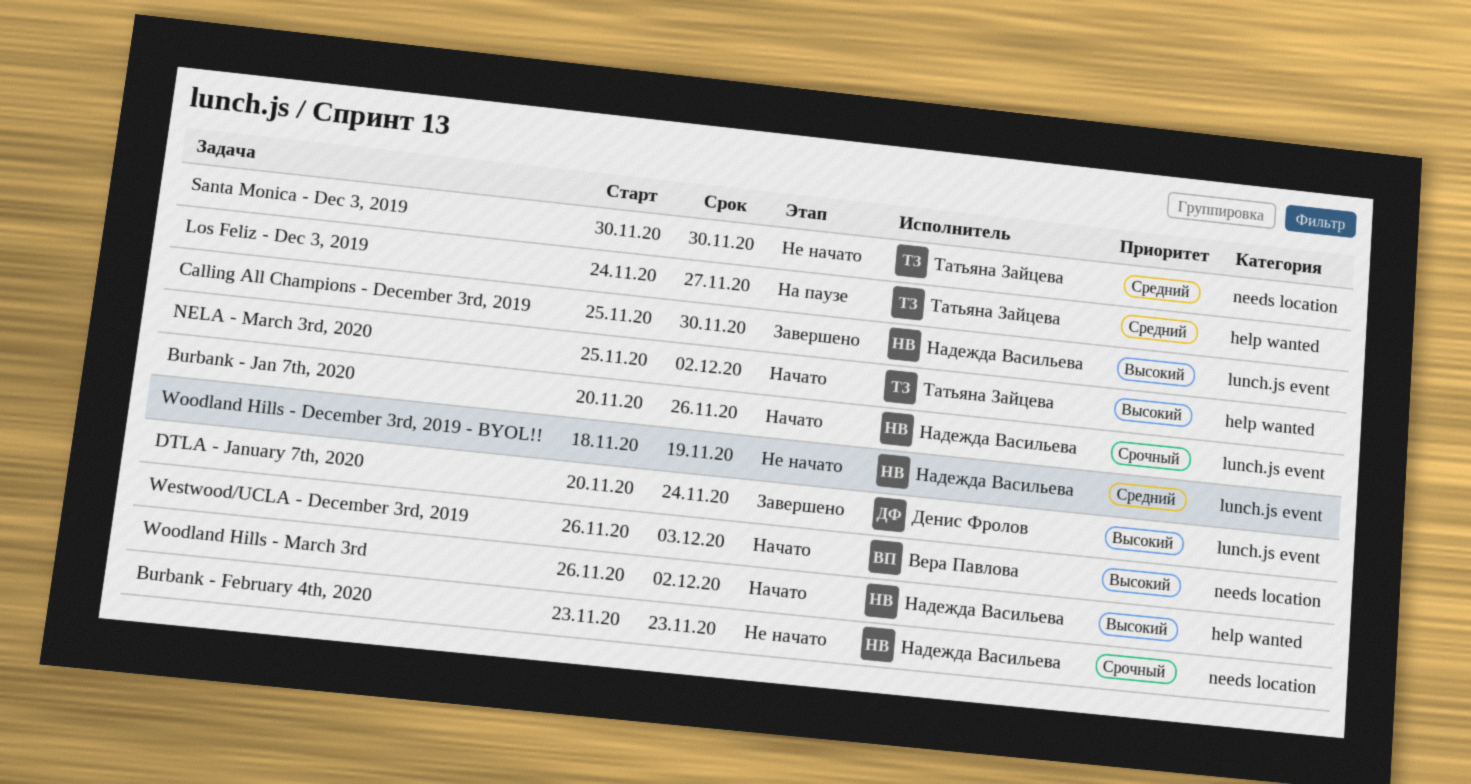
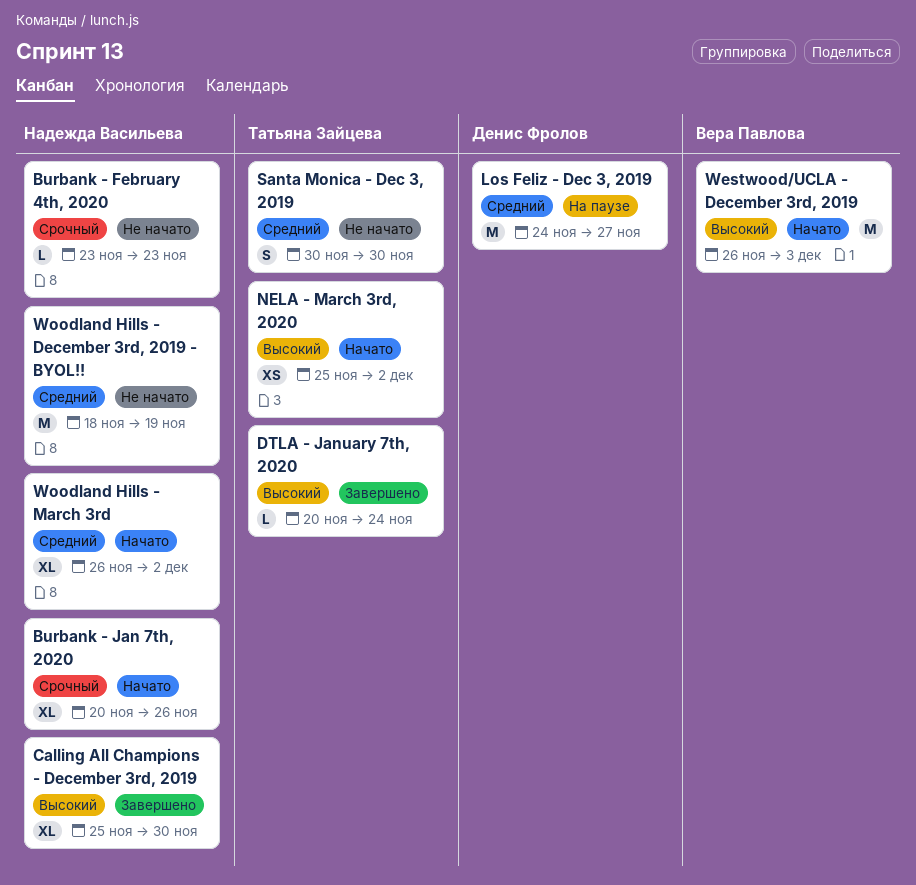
DTLA - January 7th, 2020, owner: Денис Фролов -> Татьяна Зайцева
Los Feliz - Dec 3, 2019, owner: Татьяна Зайцева -> Денис Фролов
Woodland Hills - March 3rd, priority: Высокий -> Средний

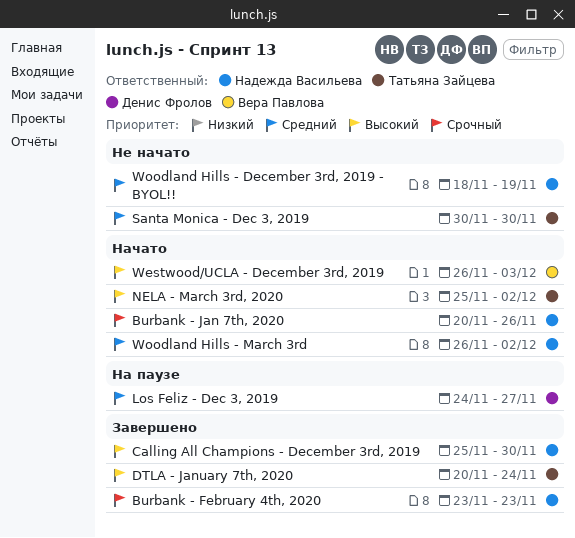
Burbank - February 4th, 2020, status: Не начато -> Завершено

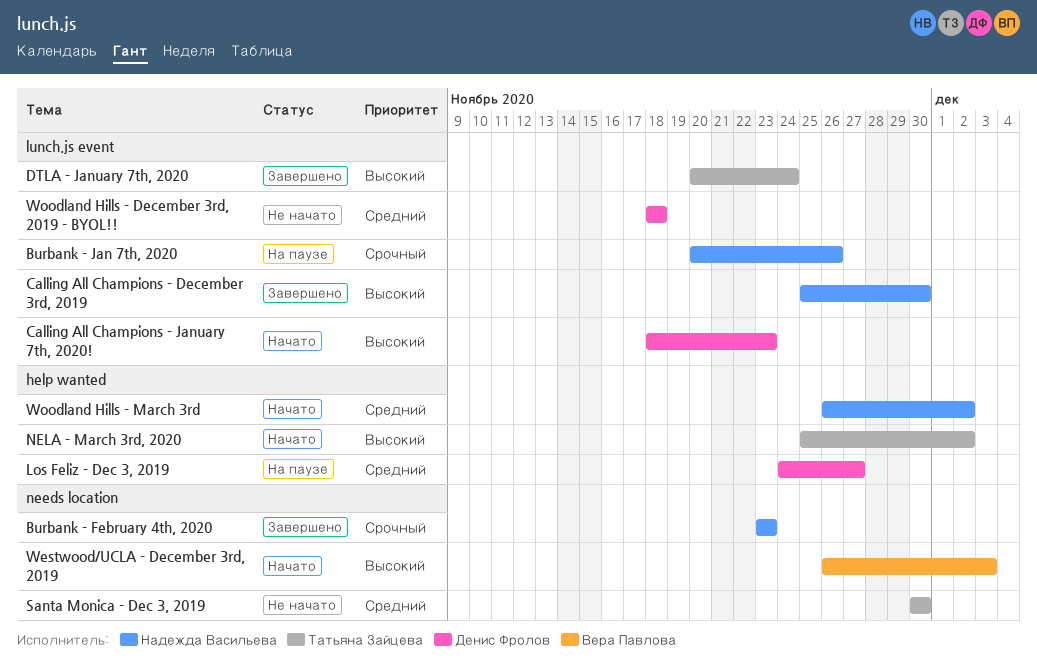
Burbank - Jan 7th, 2020, status: Начато -> На паузе
Calling All Champions - January 7th, 2020!: none -> present
Woodland Hills - December 3rd, 2019 - BYOL!!, owner: Надежда Васильева -> Денис Фролов
Woodland Hills - December 3rd, 2019 - BYOL!!, due: Nov 19 -> Nov 18

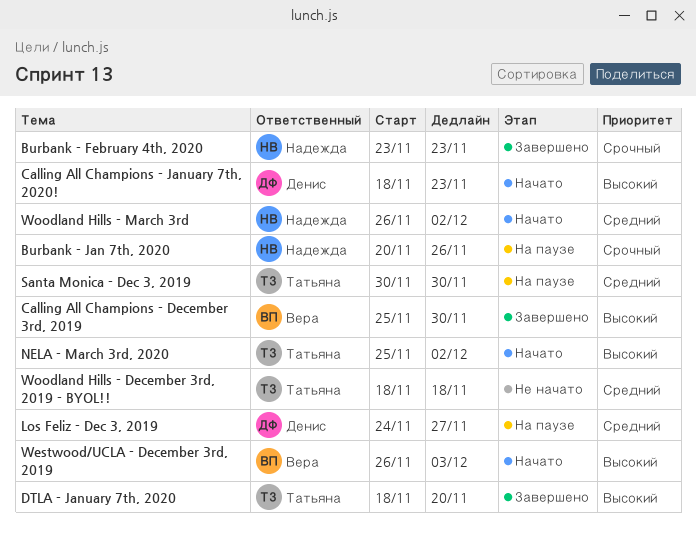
Calling All Champions - December 3rd, 2019, owner: Надежда Васильева -> Вера Павлова
DTLA - January 7th, 2020, start: Nov 20 -> Nov 18
DTLA - January 7th, 2020, due: Nov 24 -> Nov 20
Santa Monica - Dec 3, 2019, status: Не начато -> На паузе
Woodland Hills - December 3rd, 2019 - BYOL!!, owner: Денис Фролов -> Татьяна Зайцева

